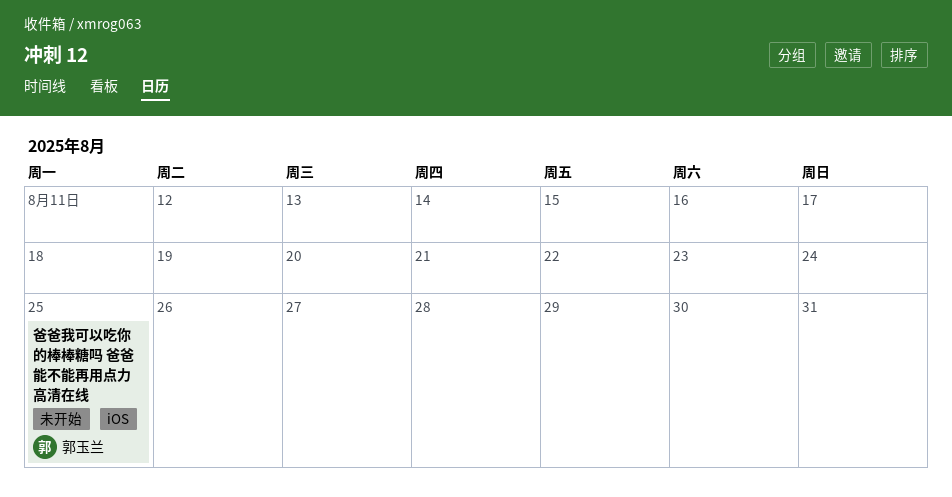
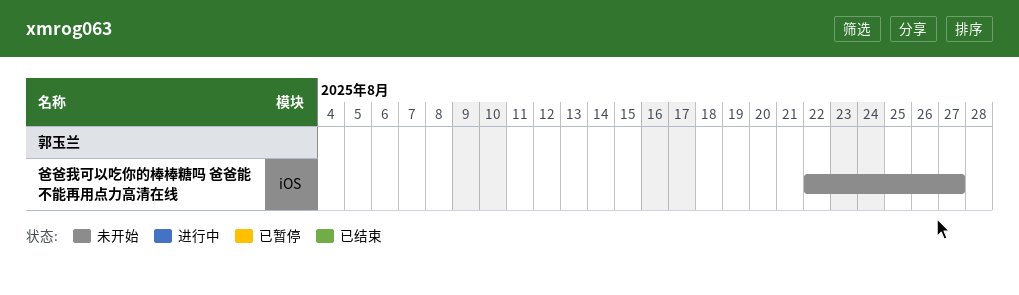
爸爸我可以吃你的棒棒糖吗 爸爸能不能再用点力高清在线, due: Aug 25 -> Aug 27

